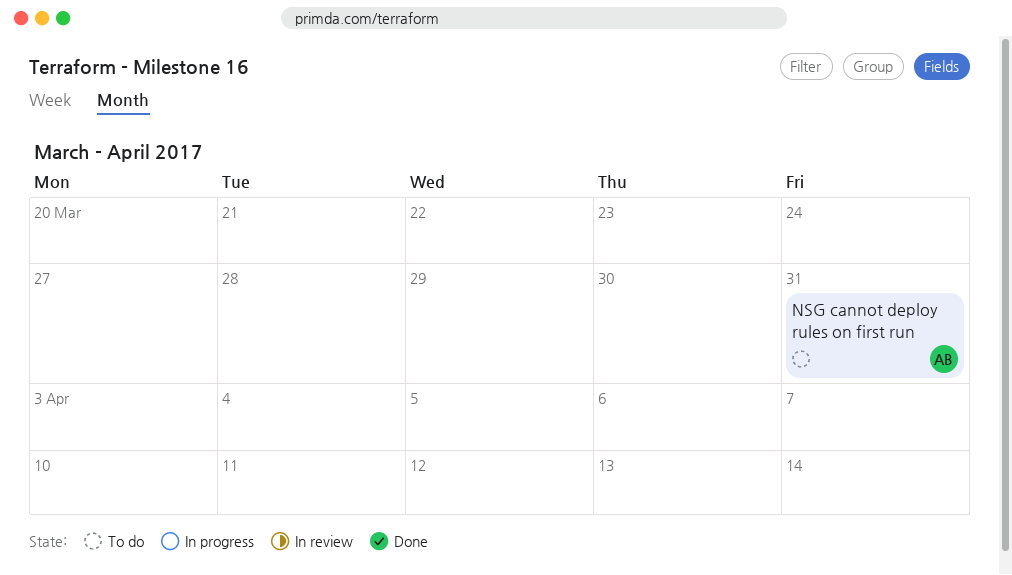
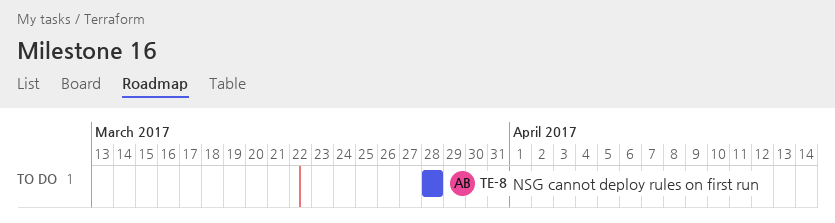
NSG cannot deploy rules on first run, due: Mar 31 -> Mar 28

